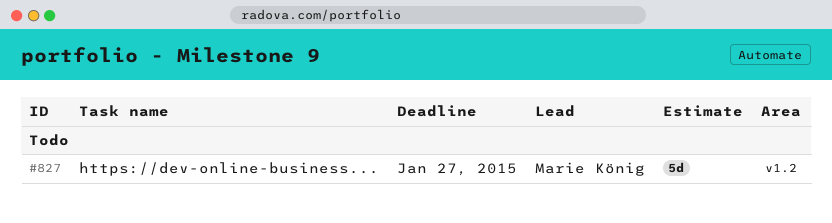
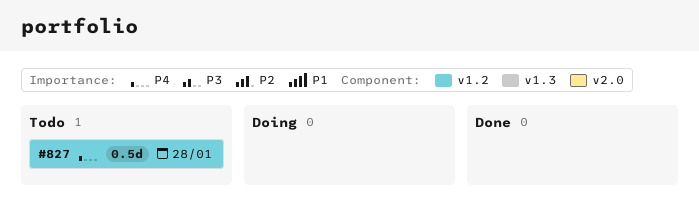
#827, estimate: 5d -> 0.5d
#827, due: Jan 27 -> Jan 28

